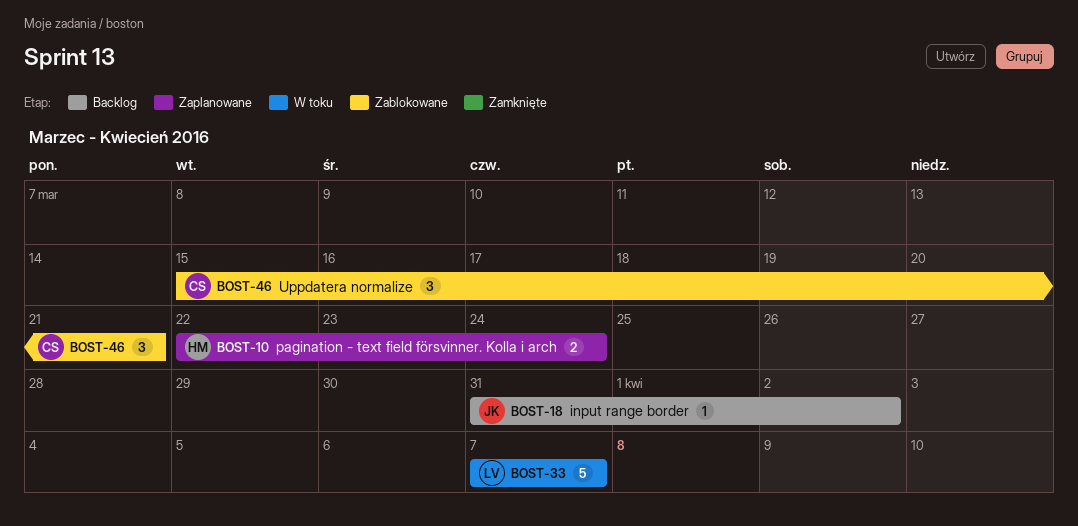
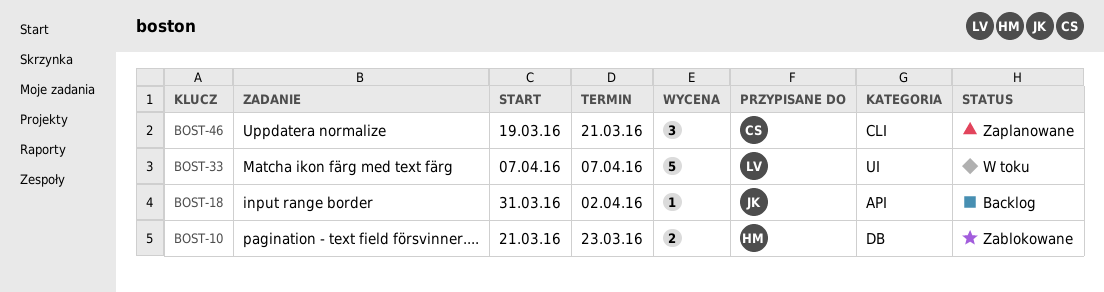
BOST-10, status: Zaplanowane -> Zablokowane
BOST-10, start: Mar 22 -> Mar 21
BOST-10, due: Mar 24 -> Mar 23
BOST-46, status: Zablokowane -> Zaplanowane
BOST-46, start: Mar 15 -> Mar 19

